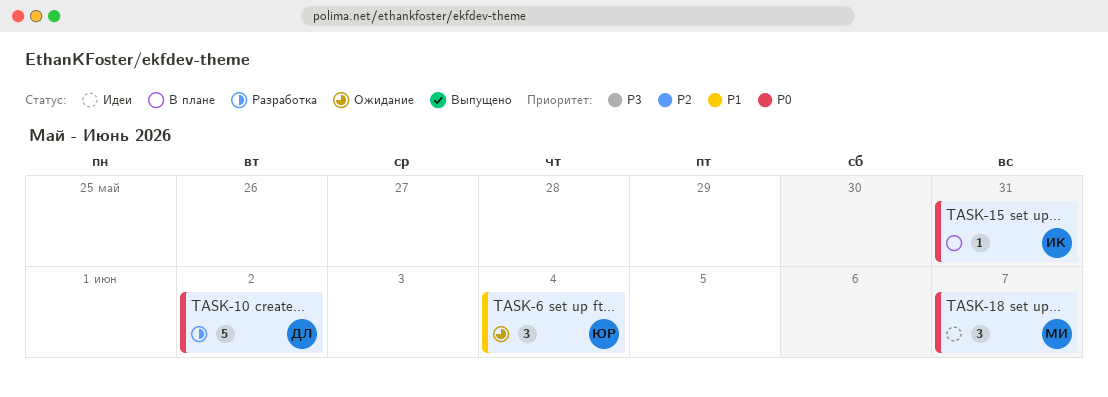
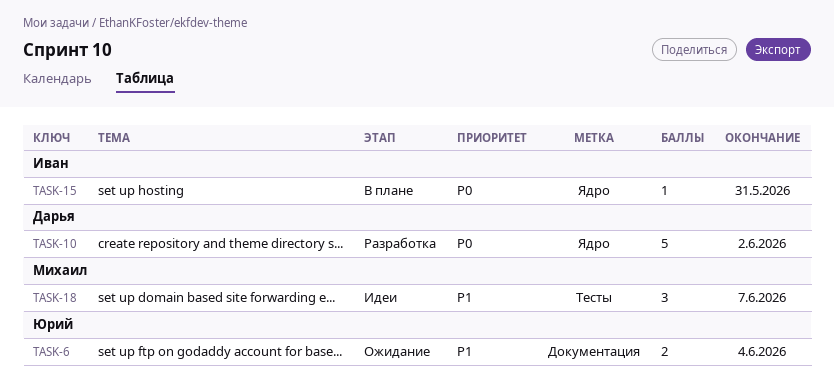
TASK-6, estimate: 3 -> 2
TASK-18, priority: P0 -> P1

